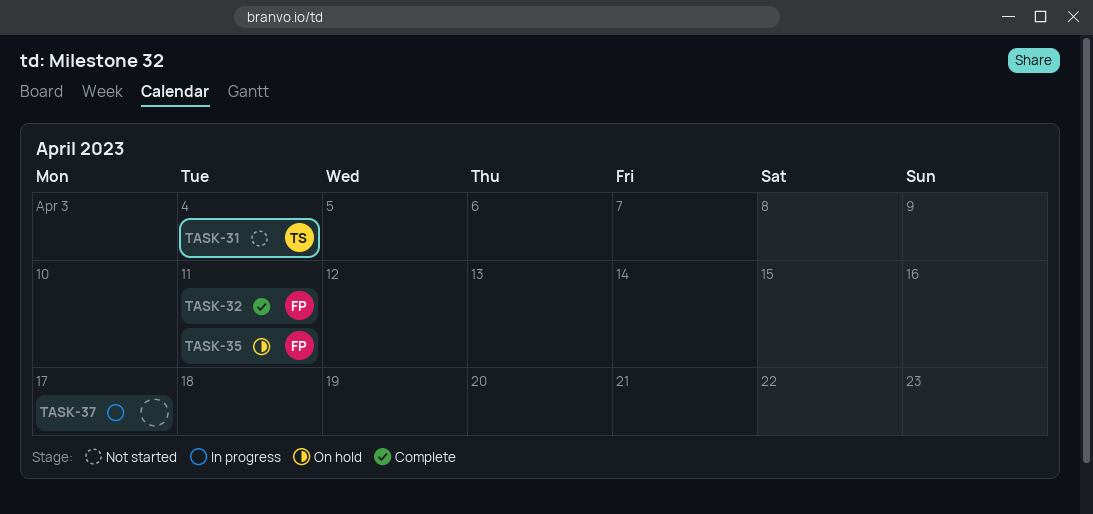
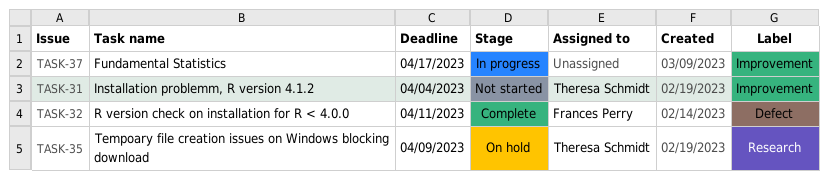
TASK-35, owner: Frances Perry -> Theresa Schmidt
TASK-35, due: Apr 11 -> Apr 9

